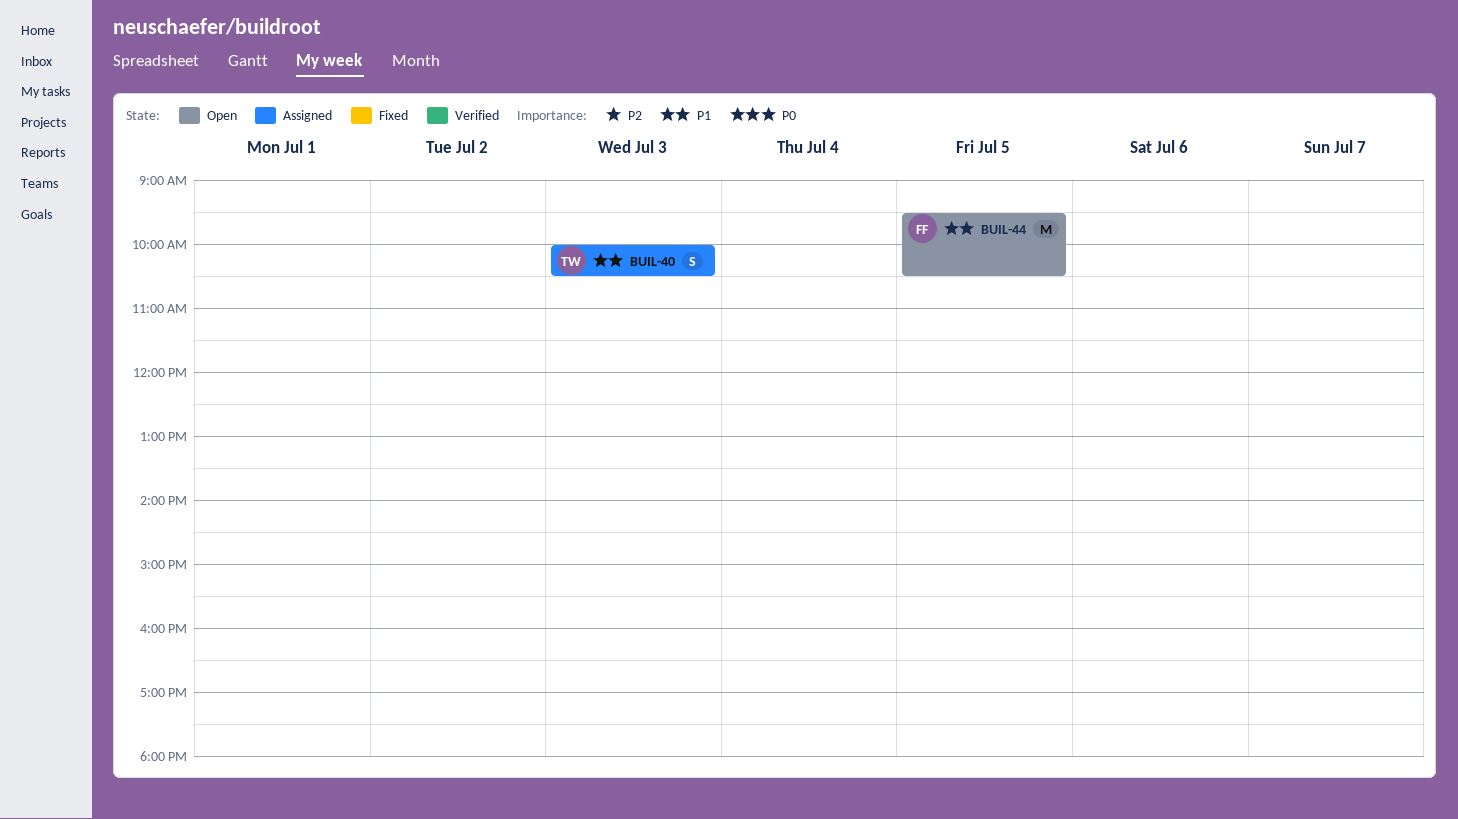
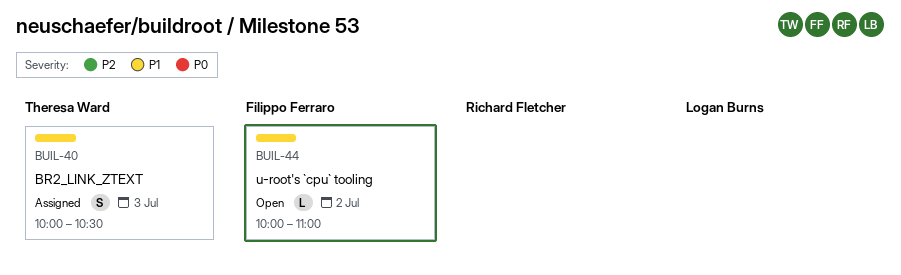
BUIL-44, estimate: M -> L
BUIL-44, day: Jul 5 -> Jul 2
BUIL-44, begins: 09:30 -> 10:00
BUIL-44, ends: 10:30 -> 11:00

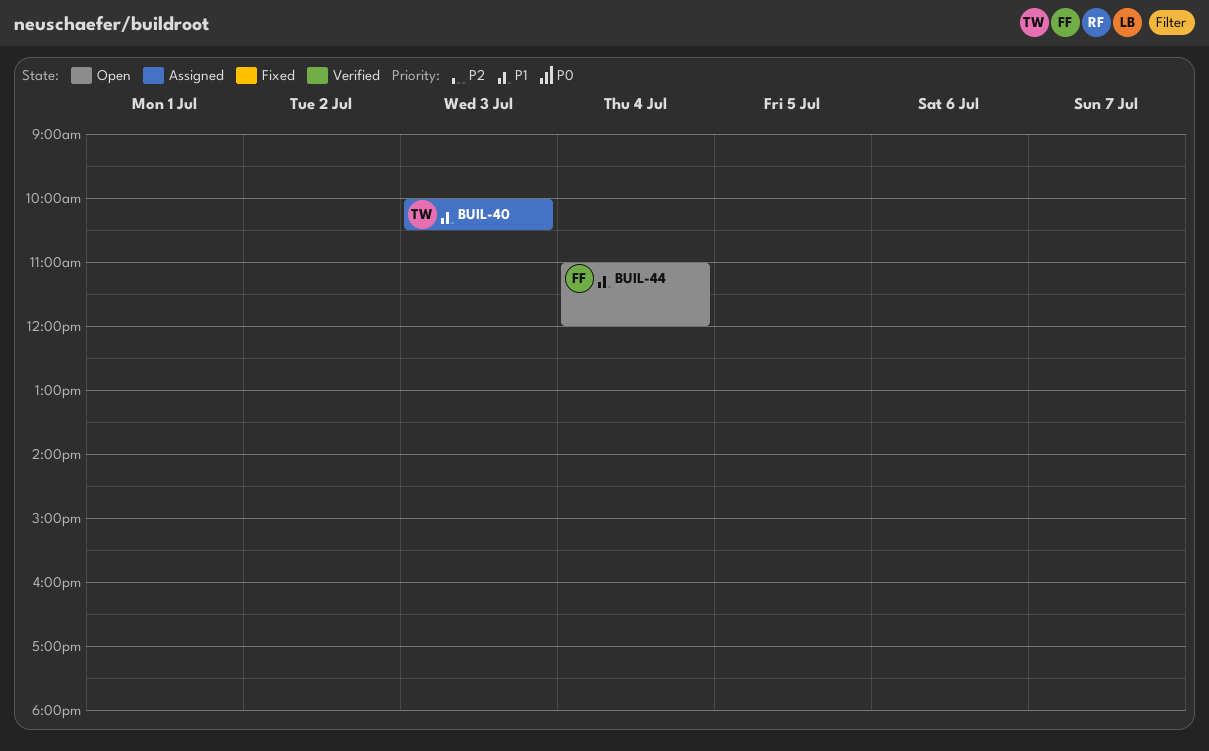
BUIL-44, day: Jul 2 -> Jul 4
BUIL-44, begins: 10:00 -> 11:00
BUIL-44, ends: 11:00 -> 12:00

